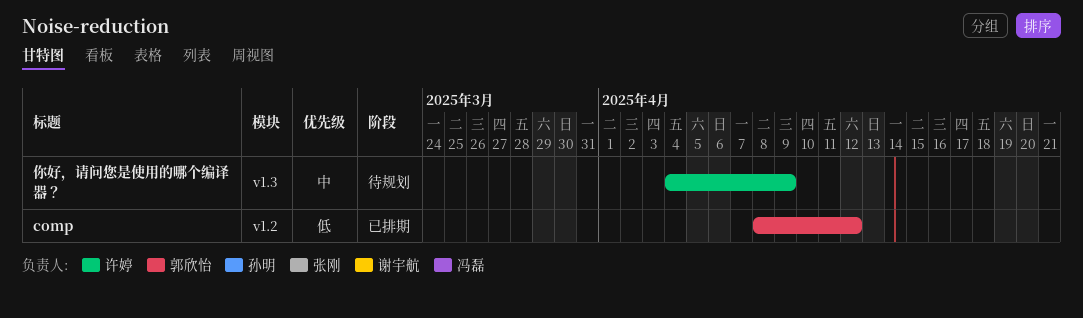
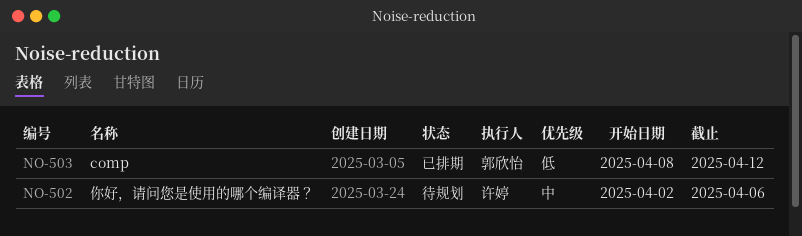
你好，请问您是使用的哪个编译器？, start: Apr 4 -> Apr 2
你好，请问您是使用的哪个编译器？, due: Apr 9 -> Apr 6

